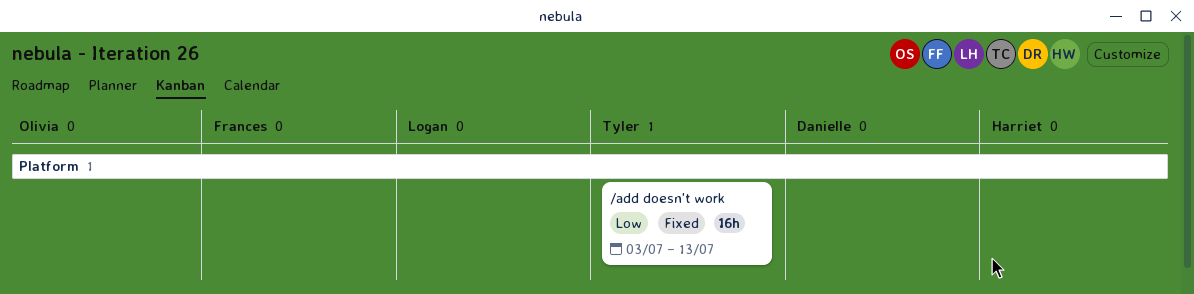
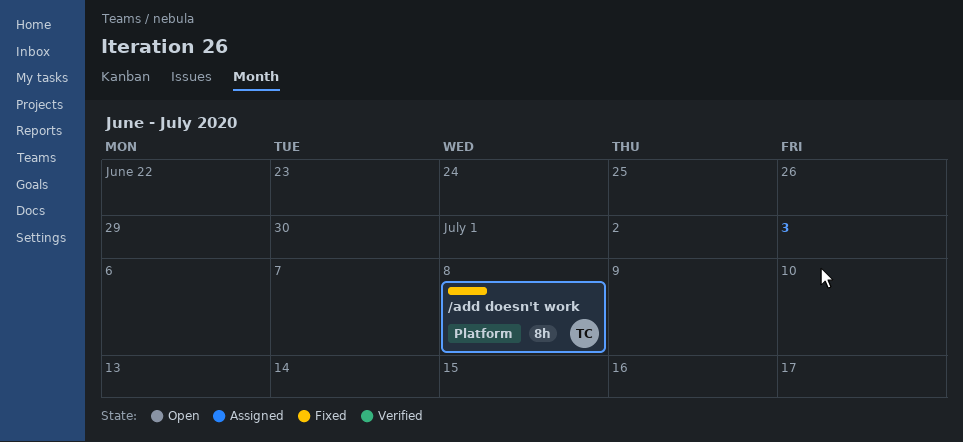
/add doesn't work, estimate: 16h -> 8h
/add doesn't work, due: Jul 13 -> Jul 8

